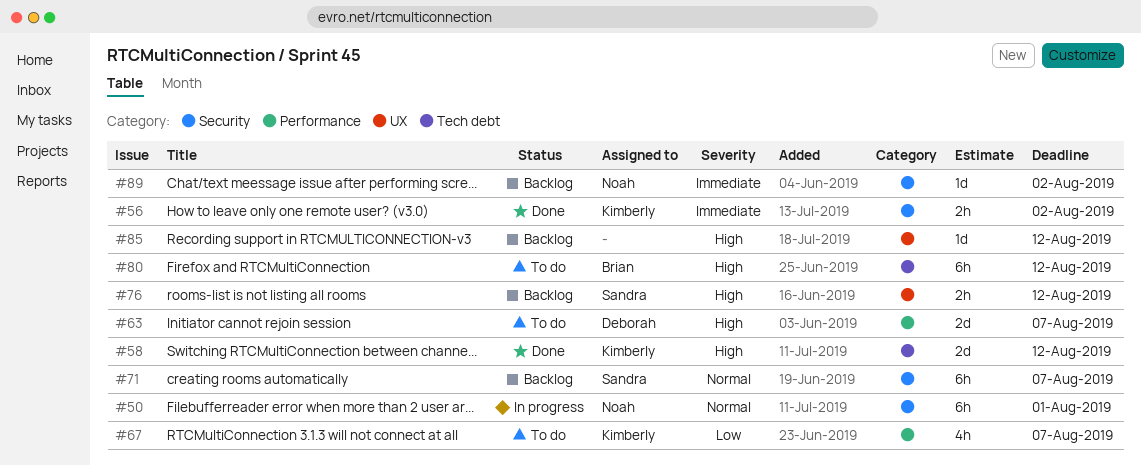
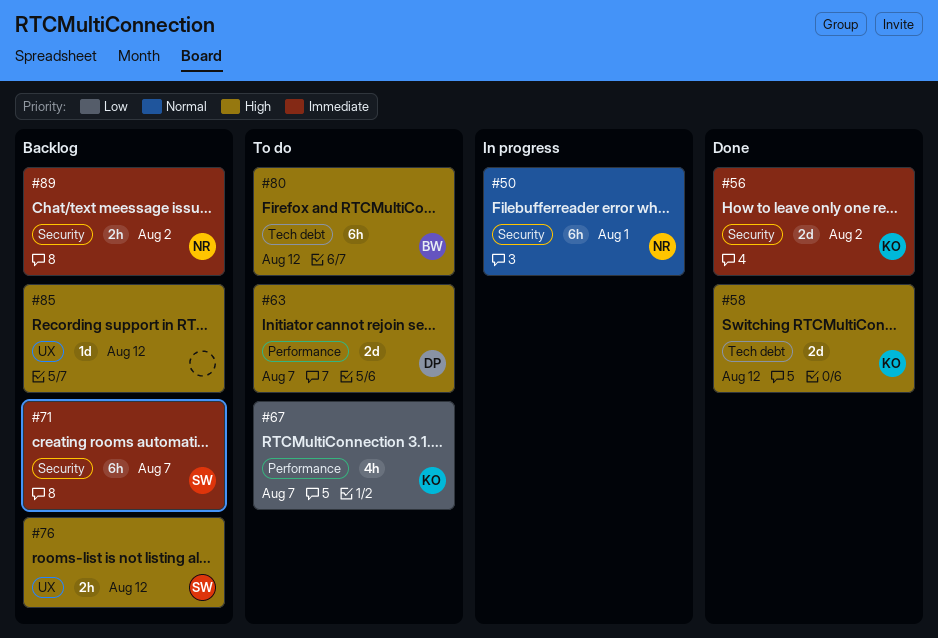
#56, estimate: 2h -> 2d
#71, priority: Normal -> Immediate
#89, estimate: 1d -> 2h

